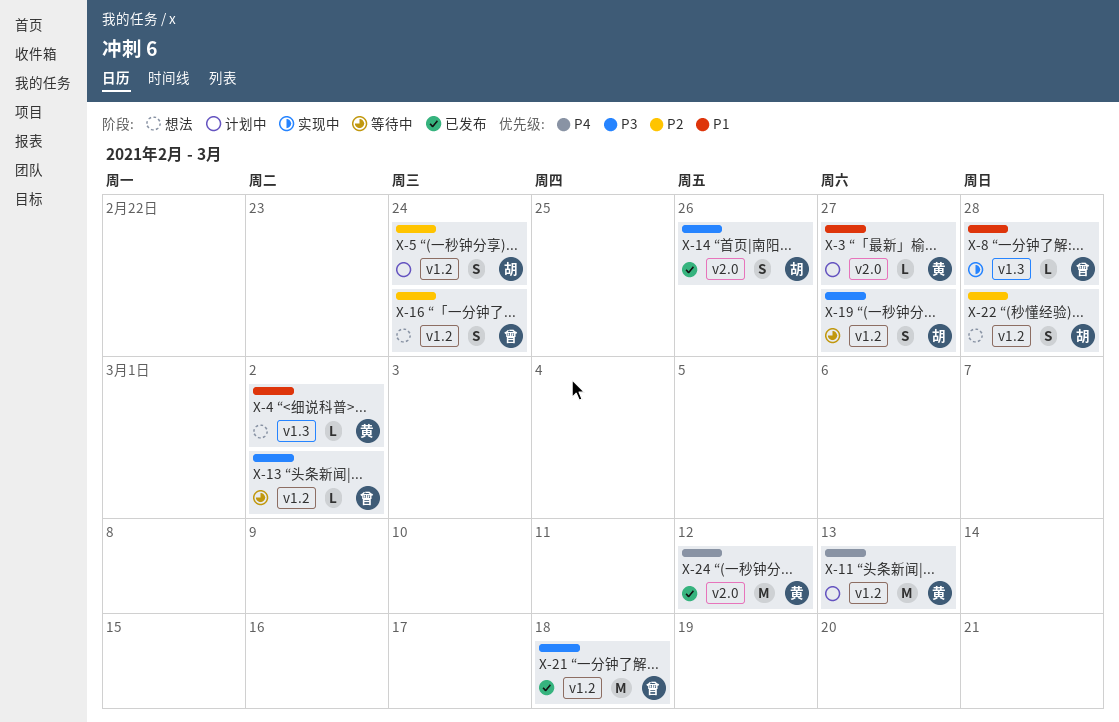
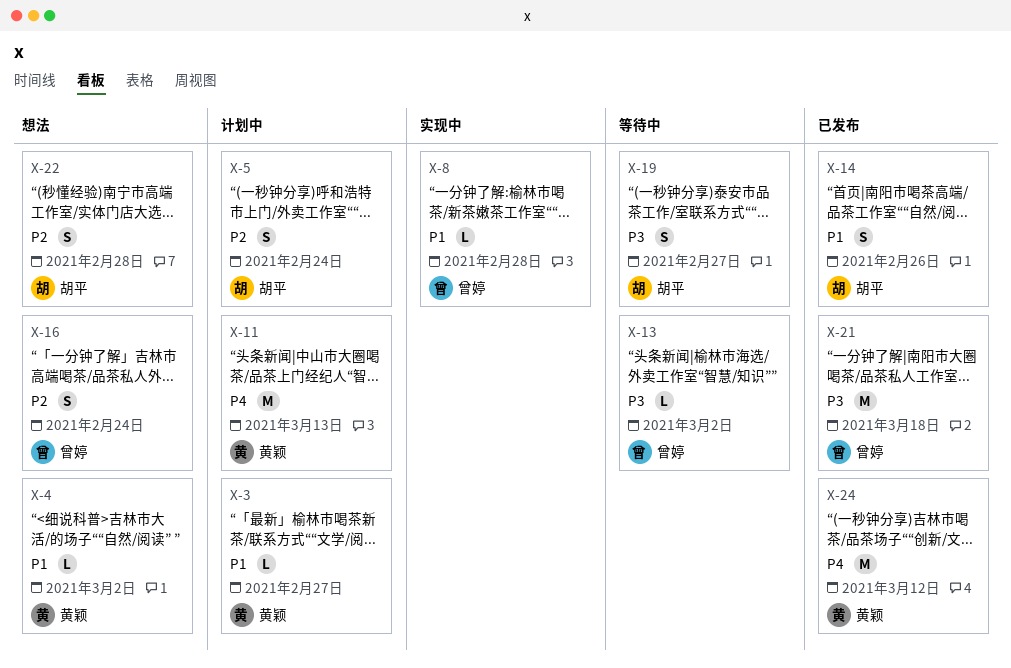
X-14, priority: P3 -> P1

